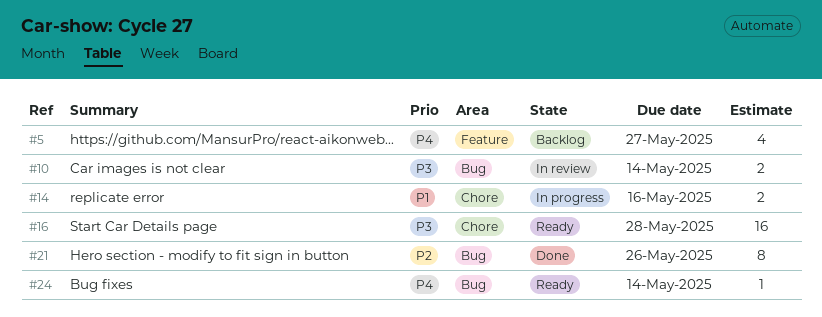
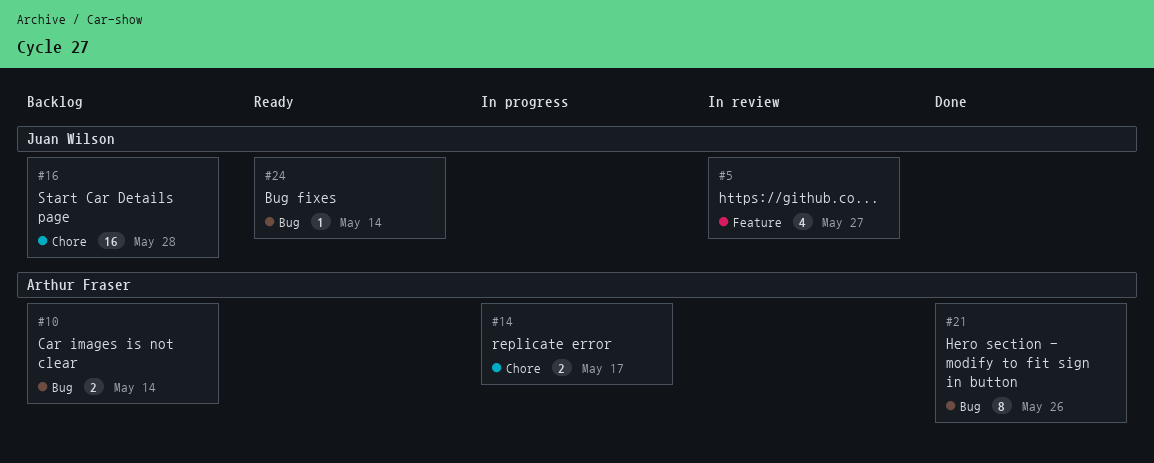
#5, status: Backlog -> In review
#10, status: In review -> Backlog
#14, due: May 16 -> May 17
#16, status: Ready -> Backlog

